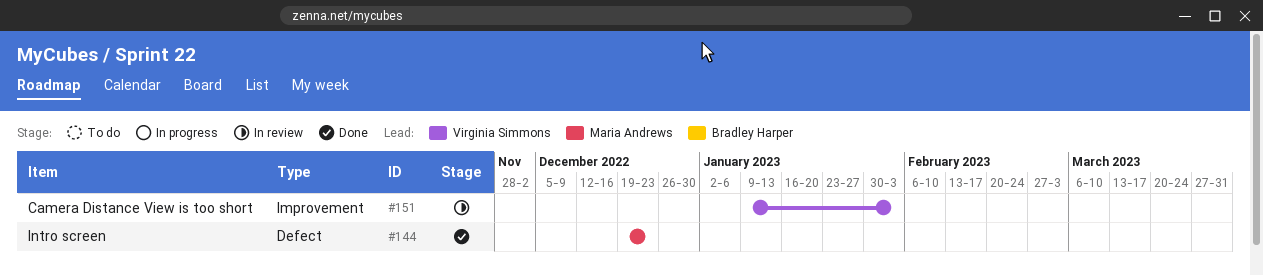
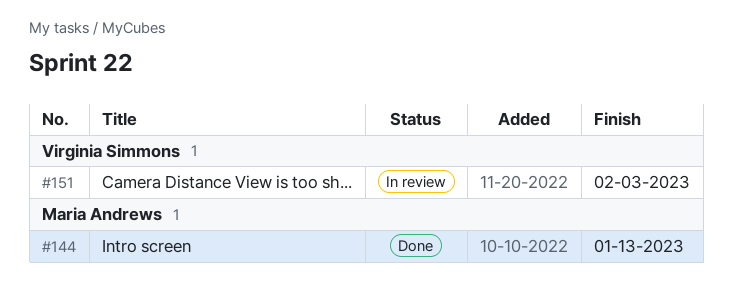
#144, due: Dec 23 -> Jan 13

